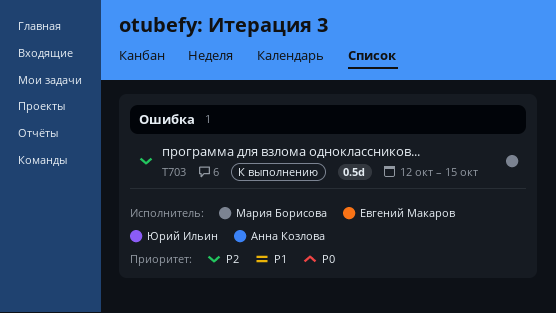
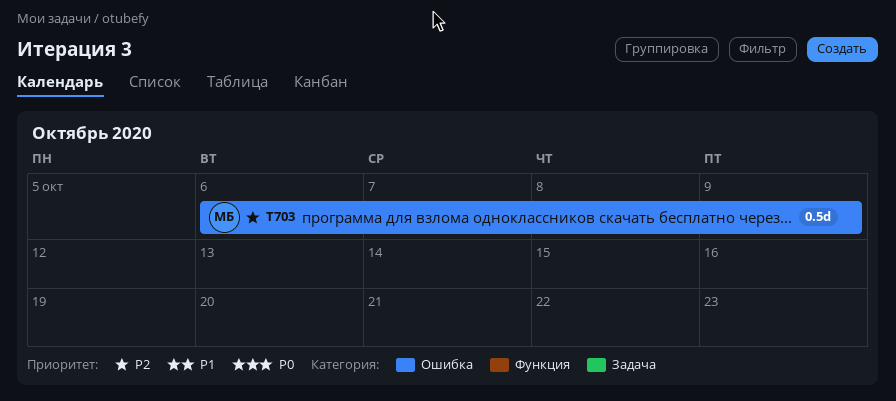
T703, start: Oct 12 -> Oct 6
T703, due: Oct 15 -> Oct 9

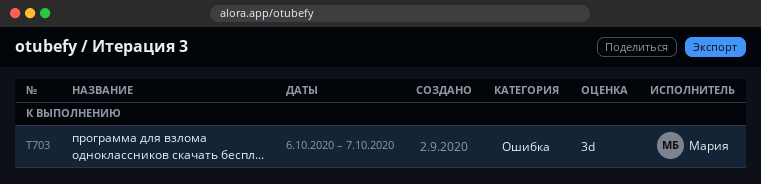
T703, estimate: 0.5d -> 3d
T703, due: Oct 9 -> Oct 7

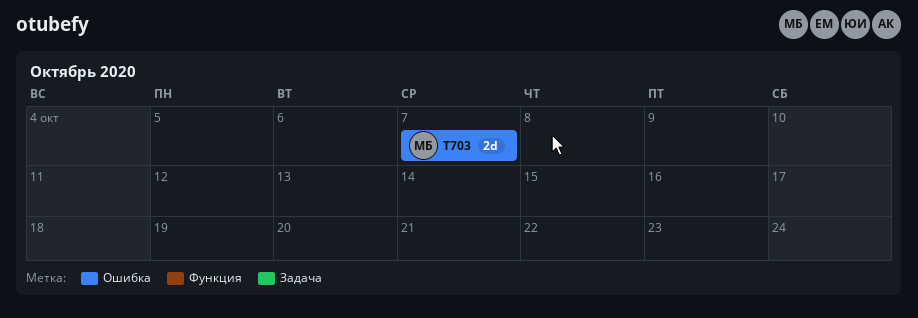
T703, estimate: 3d -> 2d
T703, start: Oct 6 -> Oct 7

